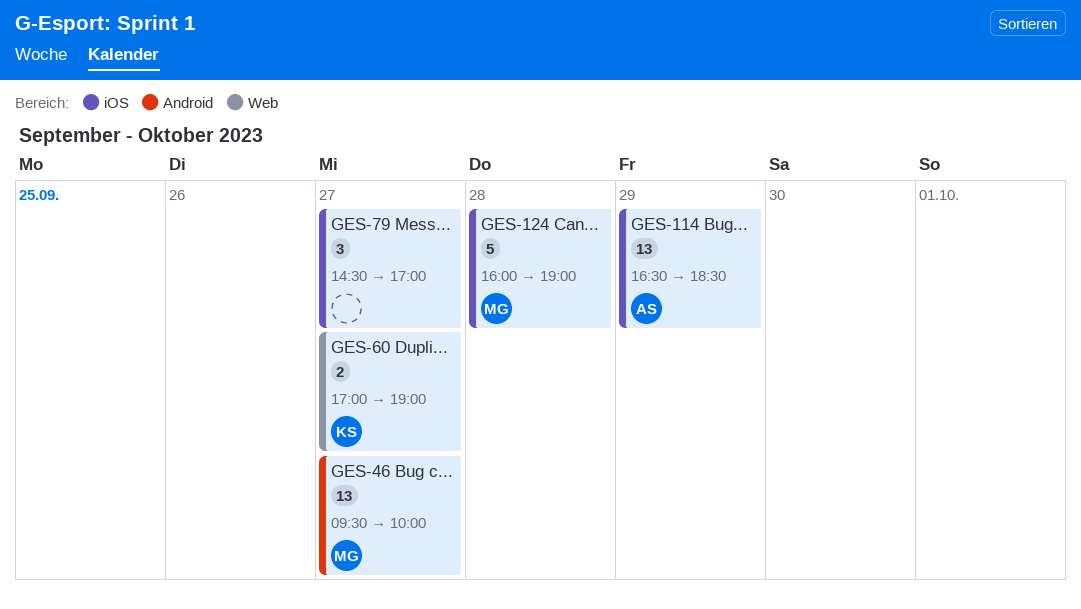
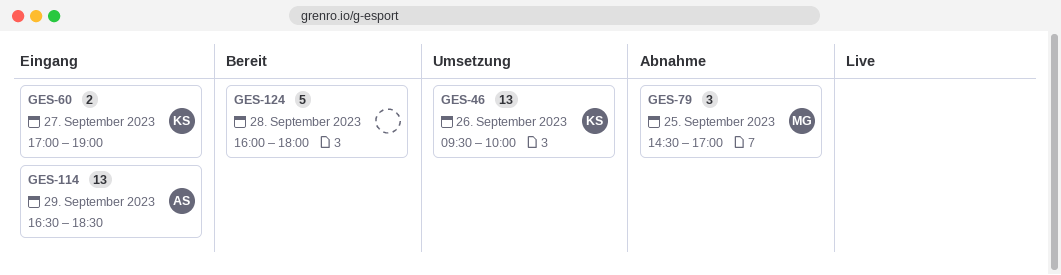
GES-46, owner: MG -> KS
GES-46, day: Sep 27 -> Sep 26
GES-79, owner: none -> MG
GES-79, day: Sep 27 -> Sep 25
GES-124, owner: MG -> none
GES-124, ends: 19:00 -> 18:00

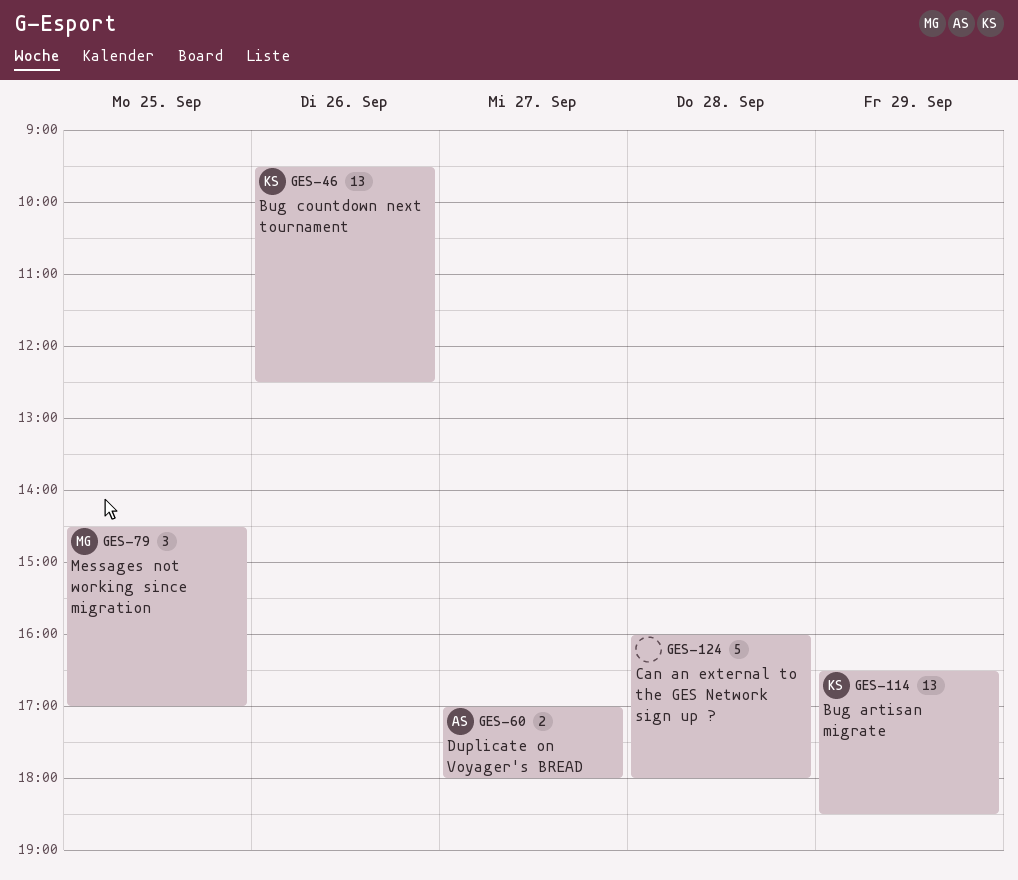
GES-46, ends: 10:00 -> 12:30
GES-60, owner: KS -> AS
GES-60, ends: 19:00 -> 18:00
GES-114, owner: AS -> KS

